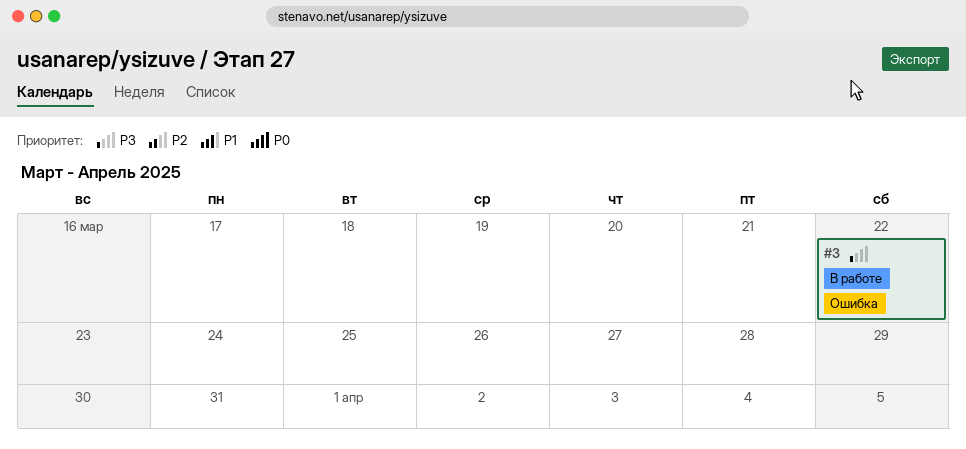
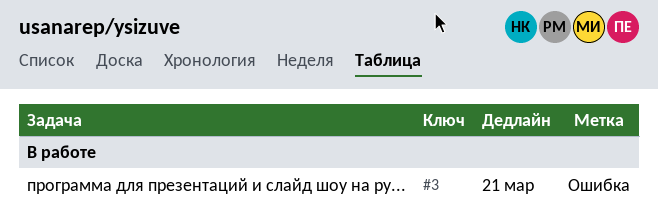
#3, due: Mar 22 -> Mar 21

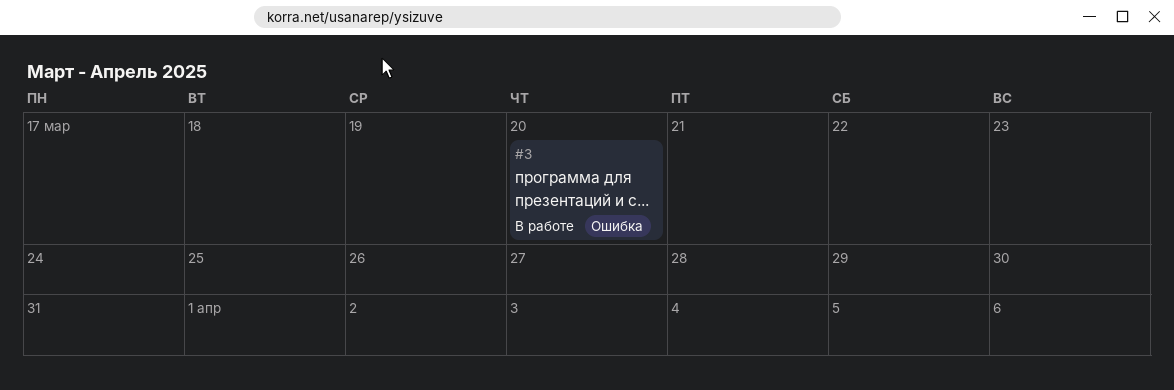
#3, due: Mar 21 -> Mar 20

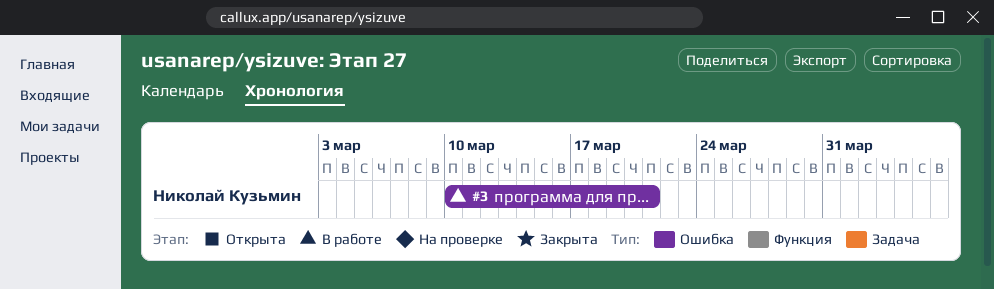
#3, due: Mar 20 -> Mar 21

